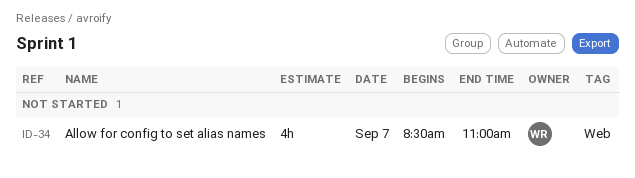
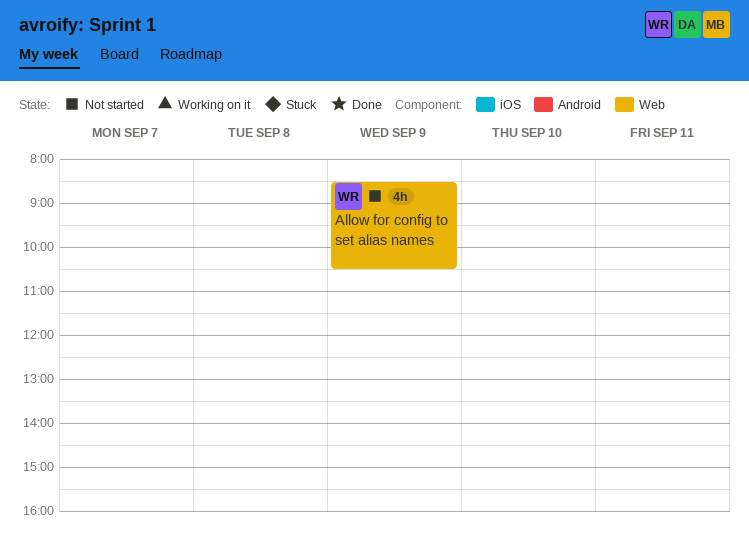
Allow for config to set alias names, day: Sep 7 -> Sep 9
Allow for config to set alias names, ends: 11:00 -> 10:30

